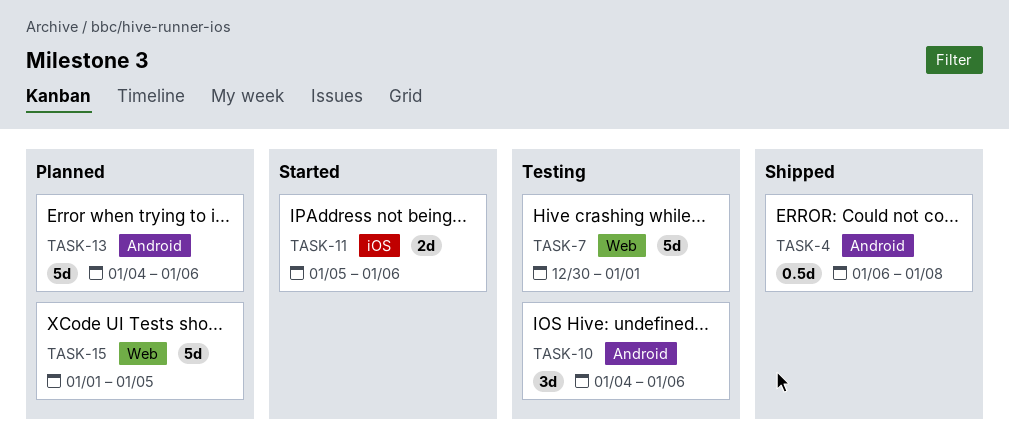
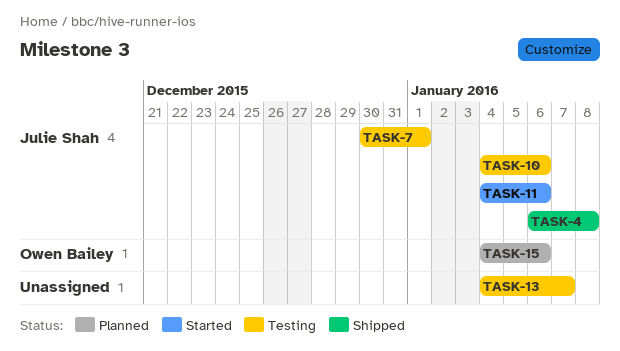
TASK-11, start: Jan 5 -> Jan 4
TASK-13, status: Planned -> Testing
TASK-13, due: Jan 6 -> Jan 7
TASK-15, start: Jan 1 -> Jan 4
TASK-15, due: Jan 5 -> Jan 6

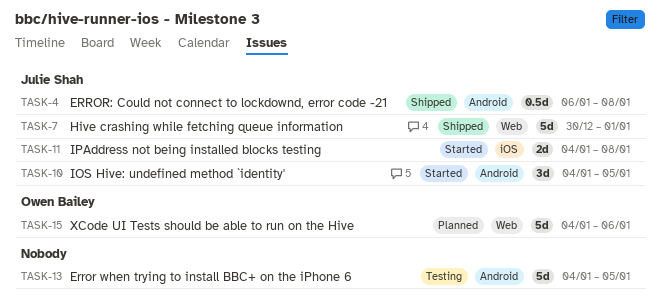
TASK-7, status: Testing -> Shipped
TASK-10, status: Testing -> Started
TASK-10, due: Jan 6 -> Jan 5
TASK-11, due: Jan 6 -> Jan 8
TASK-13, due: Jan 7 -> Jan 5

